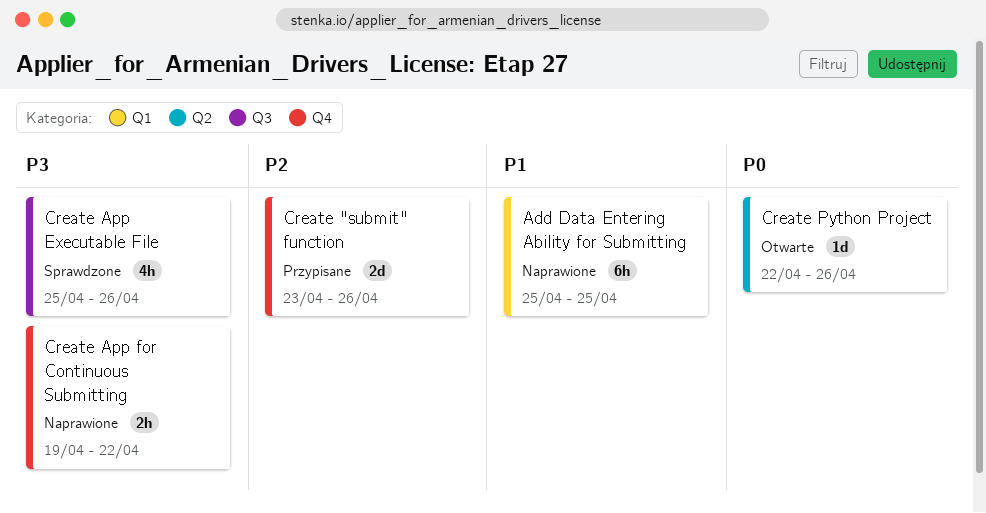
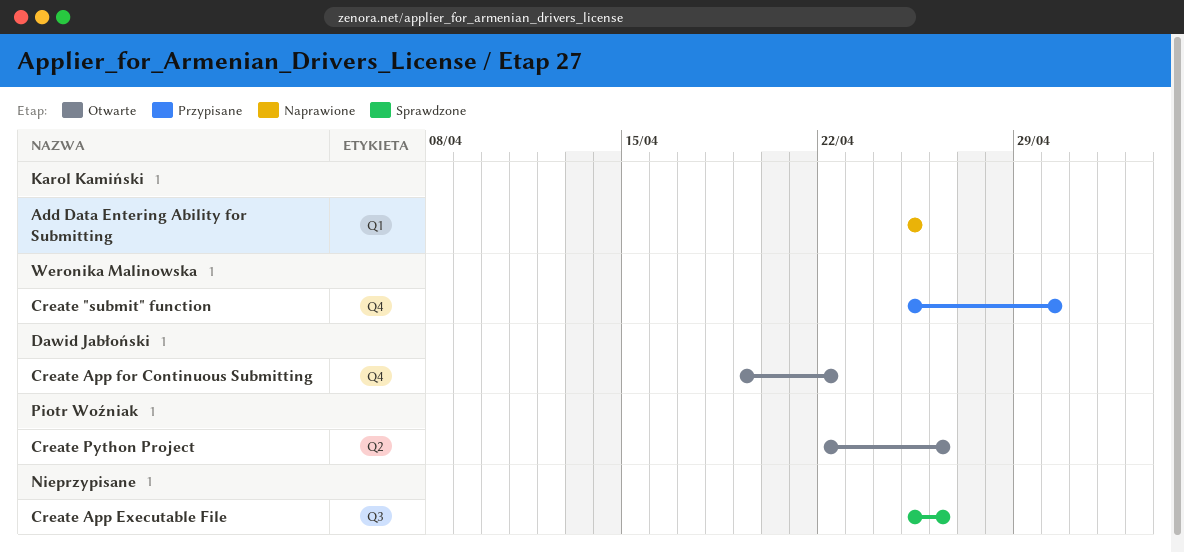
Create "submit" function, start: Apr 23 -> Apr 25
Create "submit" function, due: Apr 26 -> Apr 30
Create App for Continuous Submitting, status: Naprawione -> Otwarte

